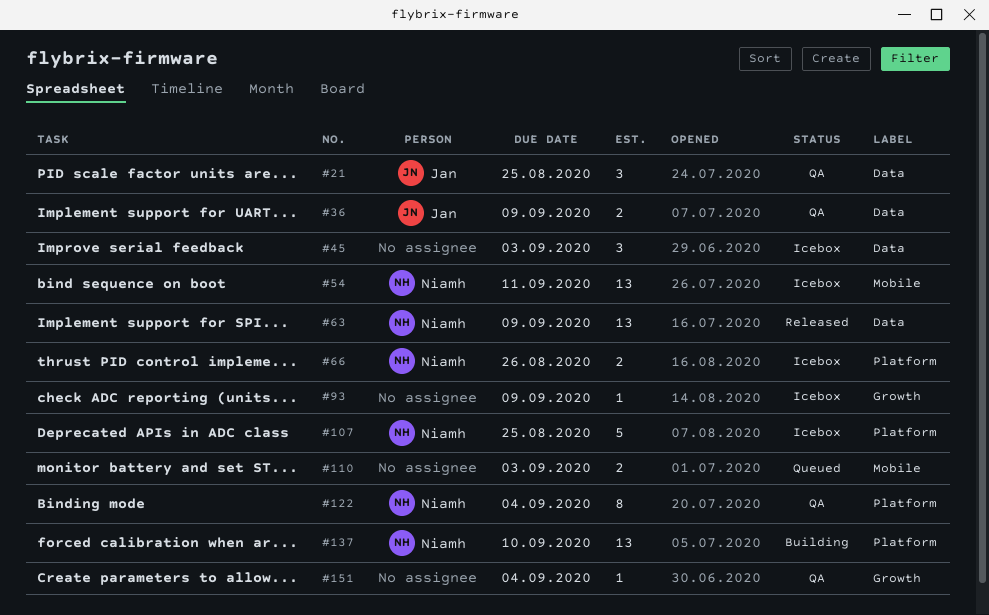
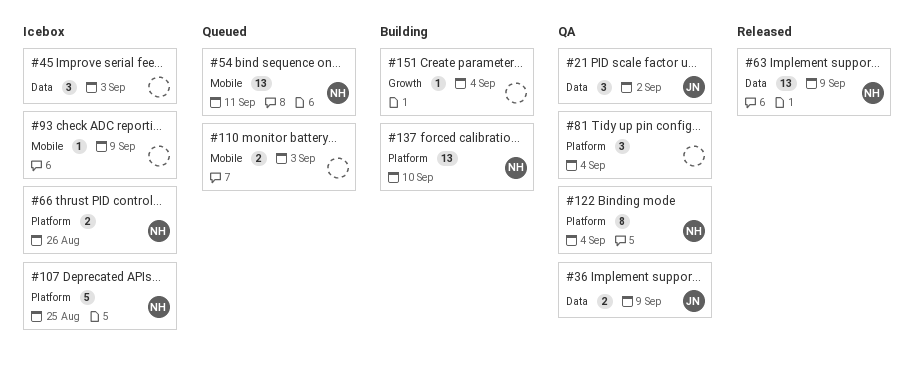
#21, due: Aug 25 -> Sep 2
#54, status: Icebox -> Queued
#81: none -> present
#93, label: Growth -> Mobile
#151, status: QA -> Building

